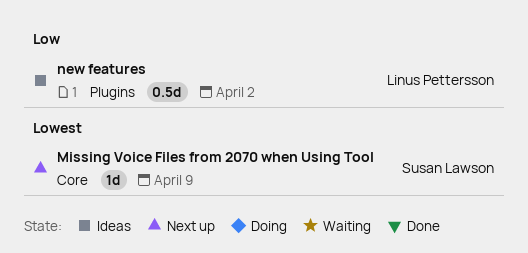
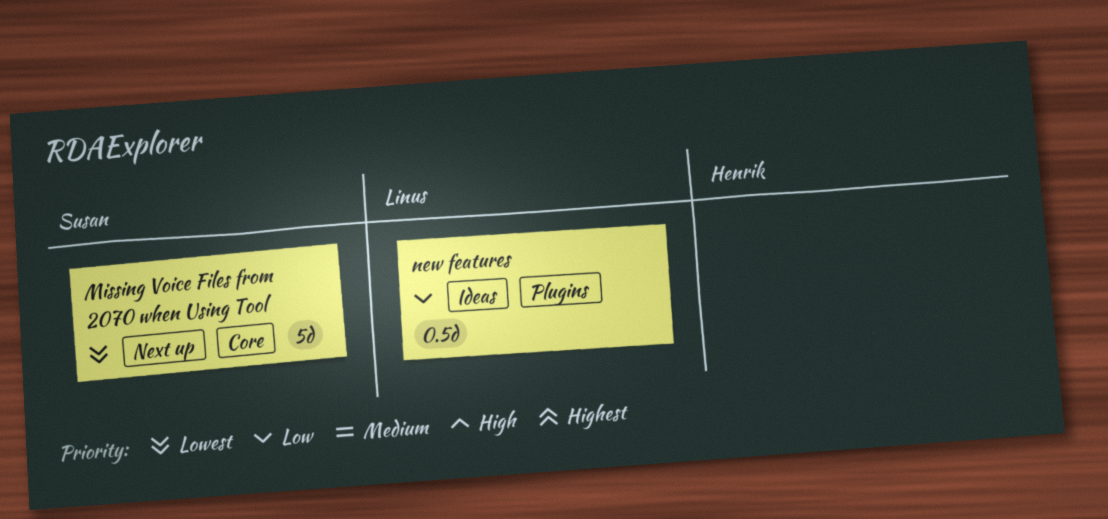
Missing Voice Files from 2070 when Using Tool, estimate: 1d -> 5d

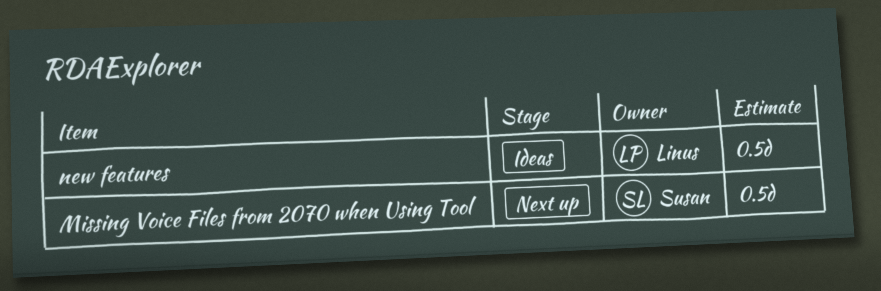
Missing Voice Files from 2070 when Using Tool, estimate: 5d -> 0.5d

